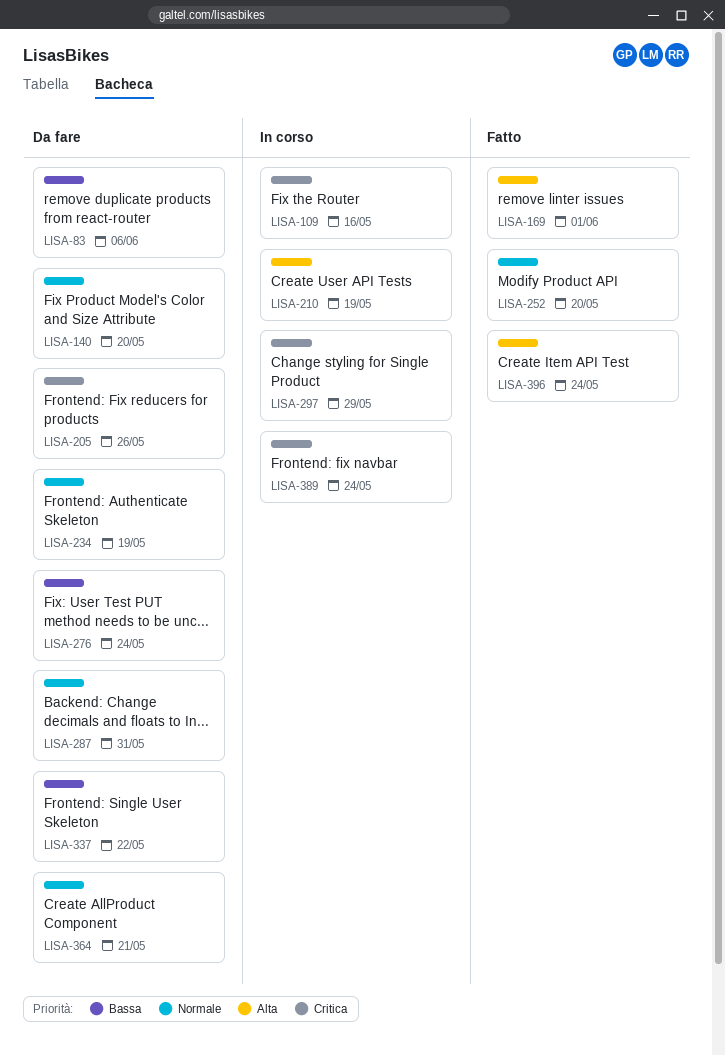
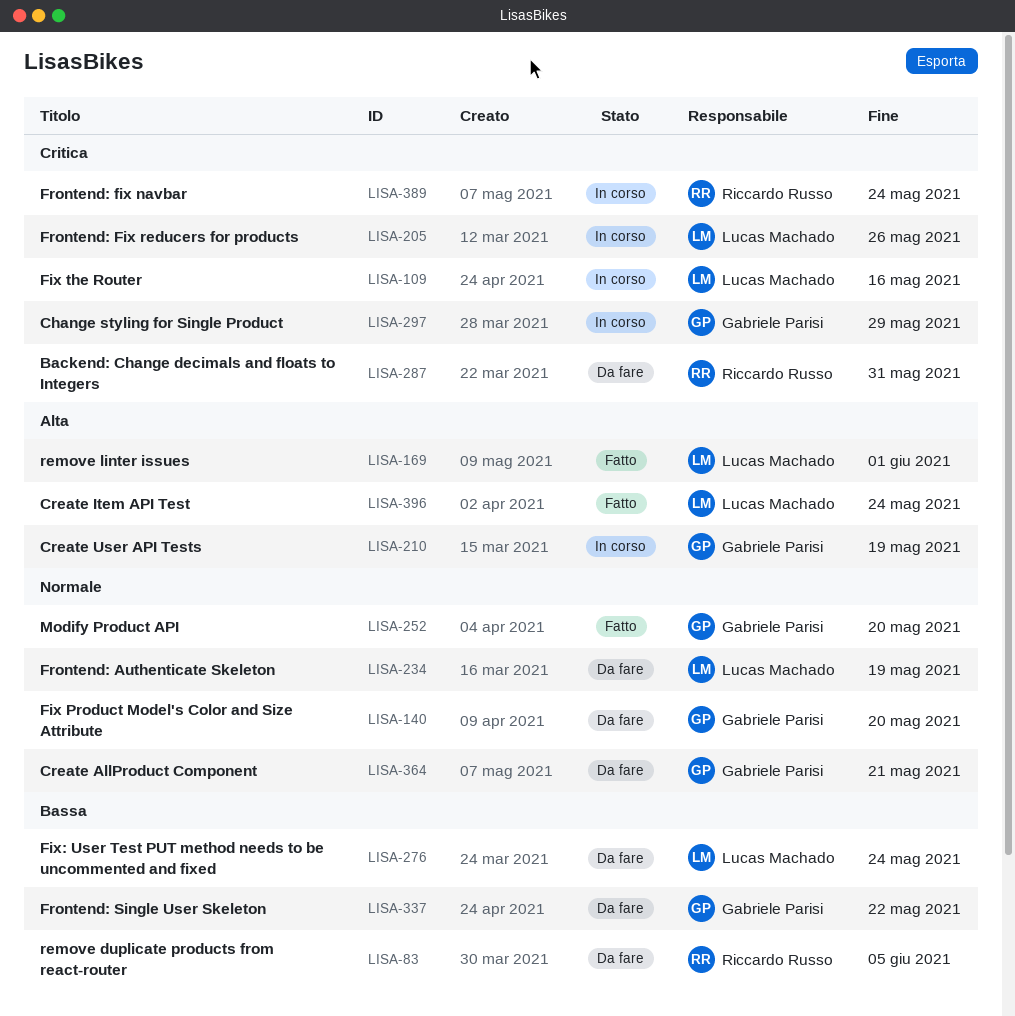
LISA-83, due: Jun 6 -> Jun 5
LISA-205, status: Da fare -> In corso
LISA-287, priority: Normale -> Critica

